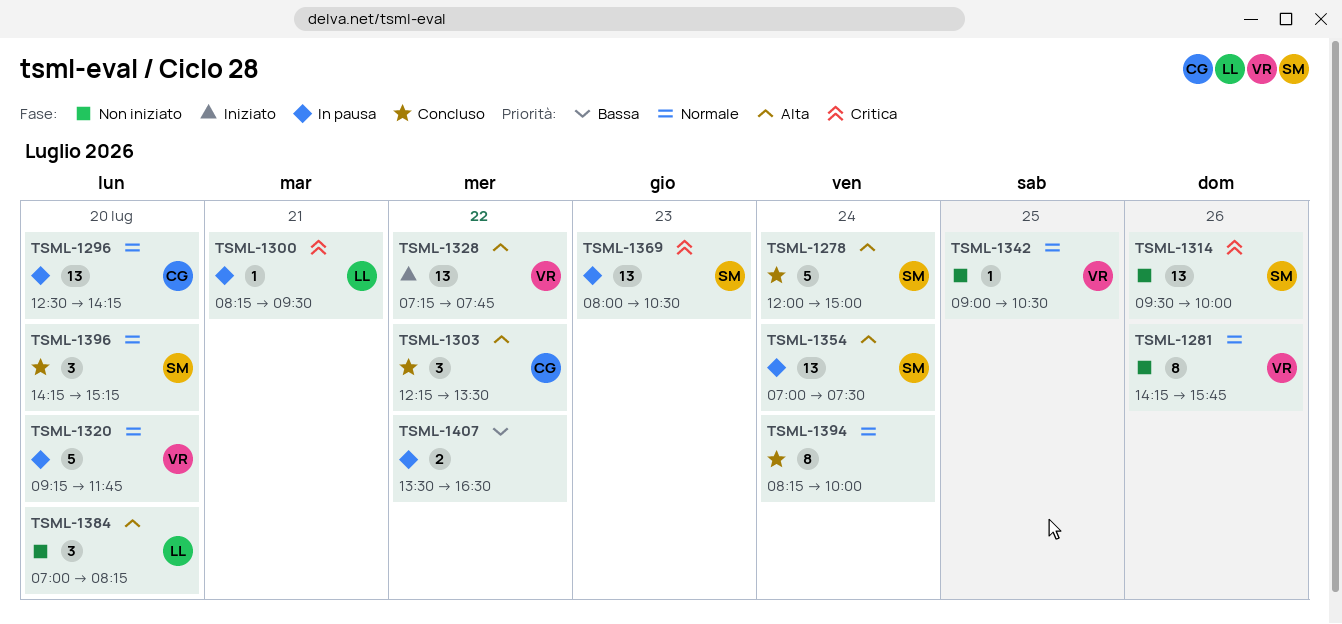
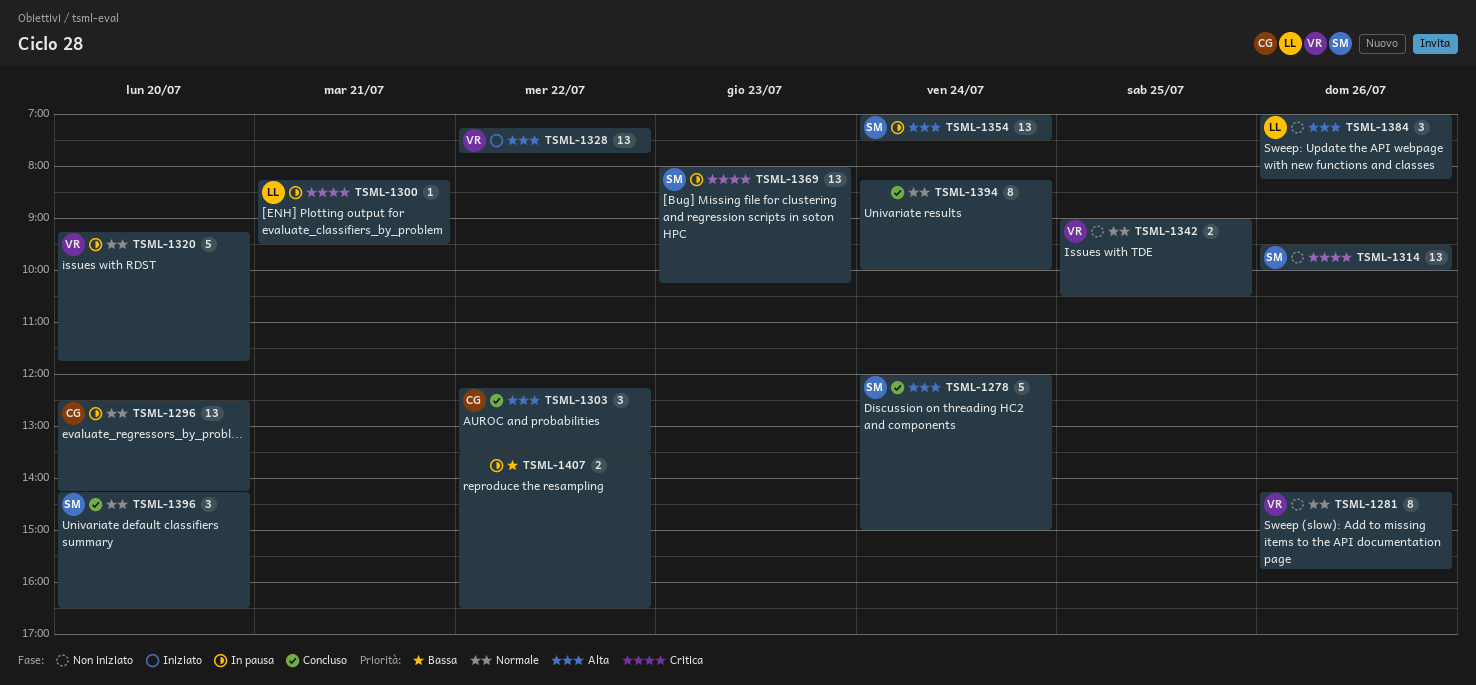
TSML-1342, estimate: 1 -> 2
TSML-1369, ends: 10:30 -> 10:15
TSML-1384, day: Jul 20 -> Jul 26
TSML-1396, ends: 15:15 -> 16:30

